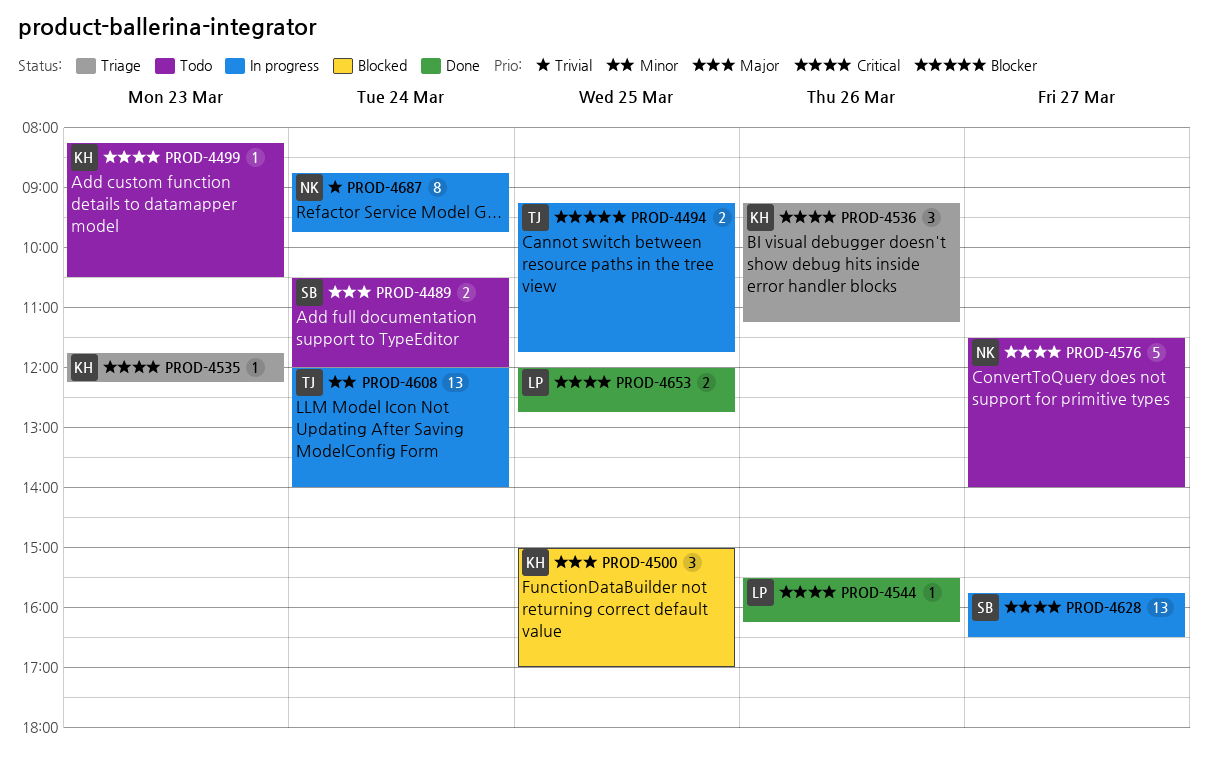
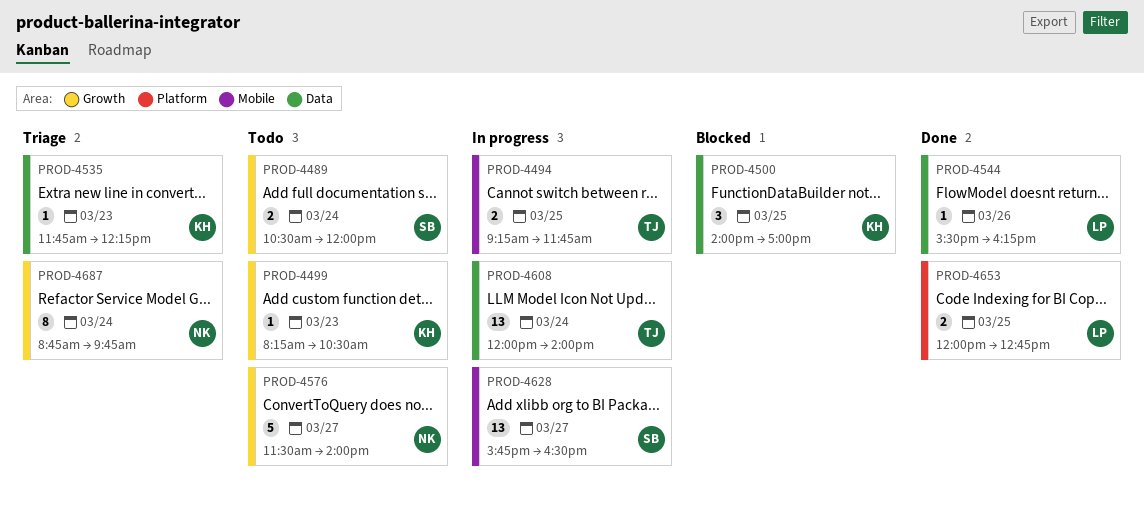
PROD-4500, begins: 15:00 -> 14:00
PROD-4536: present -> none
PROD-4687, status: In progress -> Triage

